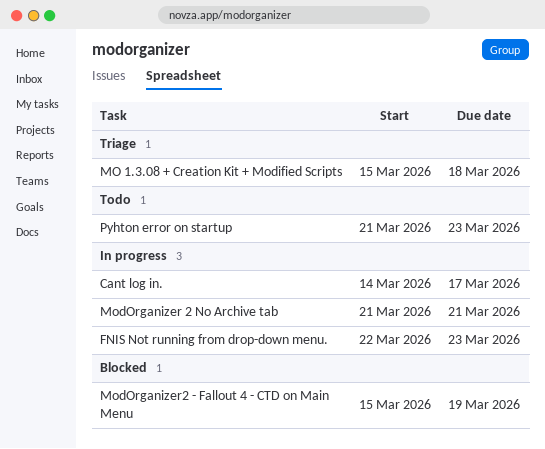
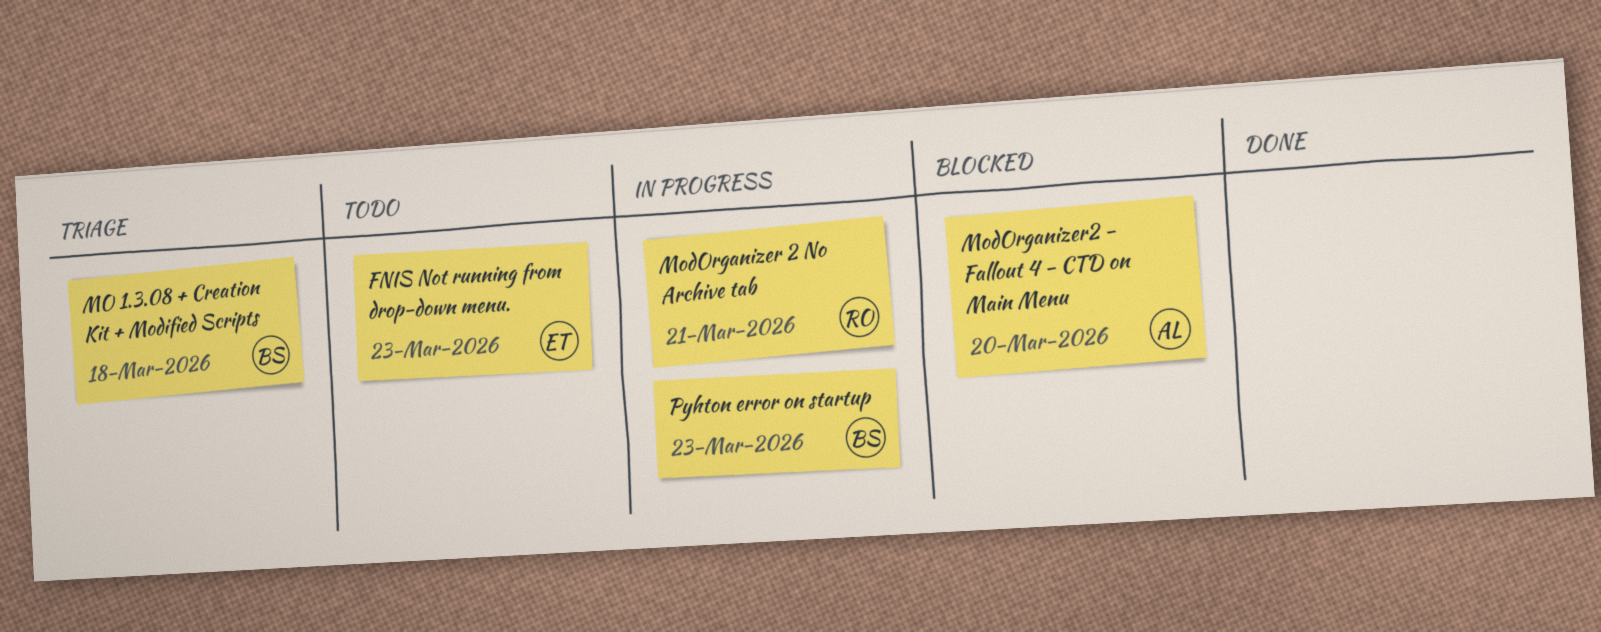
Cant log in.: present -> none
FNIS Not running from drop-down menu., status: In progress -> Todo
ModOrganizer2 - Fallout 4 - CTD on Main Menu, due: Mar 19 -> Mar 20
Pyhton error on startup, status: Todo -> In progress

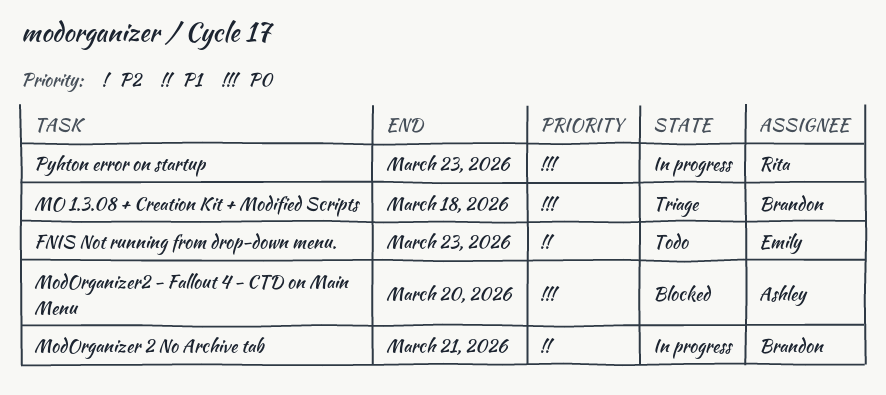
ModOrganizer 2 No Archive tab, owner: Rita -> Brandon
Pyhton error on startup, owner: Brandon -> Rita

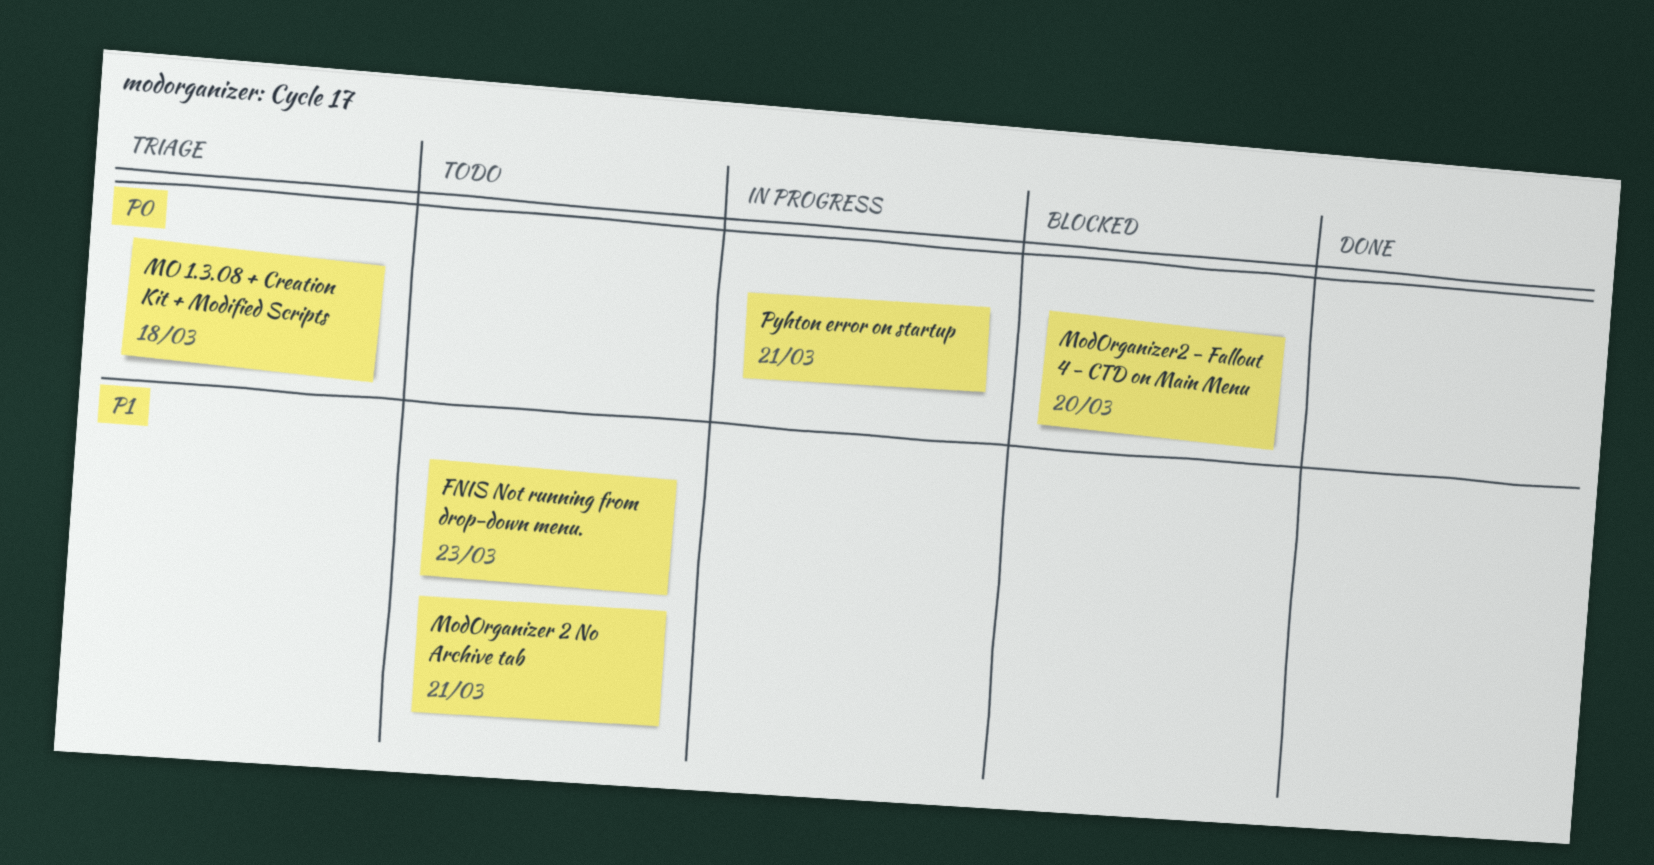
ModOrganizer 2 No Archive tab, status: In progress -> Todo
Pyhton error on startup, due: Mar 23 -> Mar 21

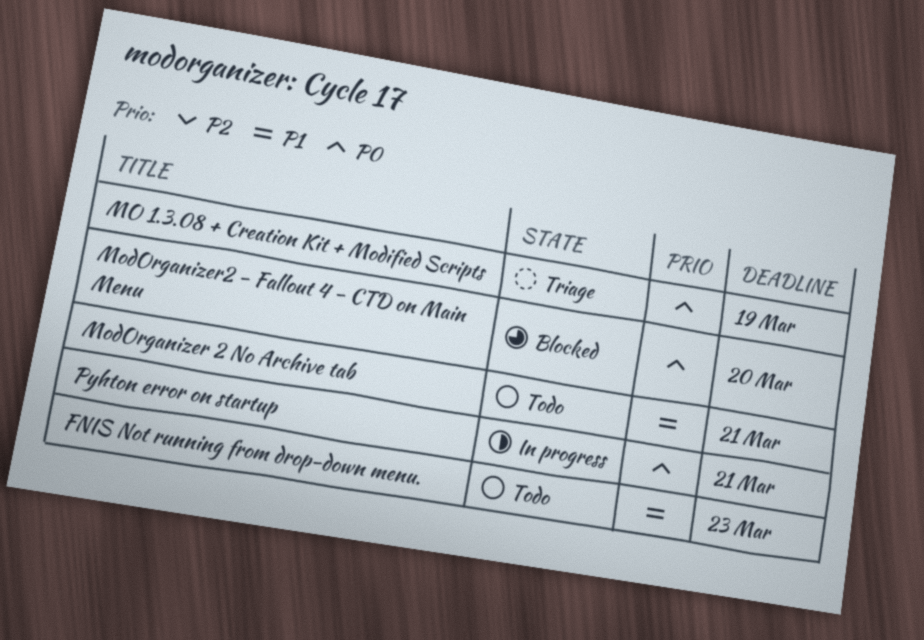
MO 1.3.08 + Creation Kit + Modified Scripts, due: Mar 18 -> Mar 19

